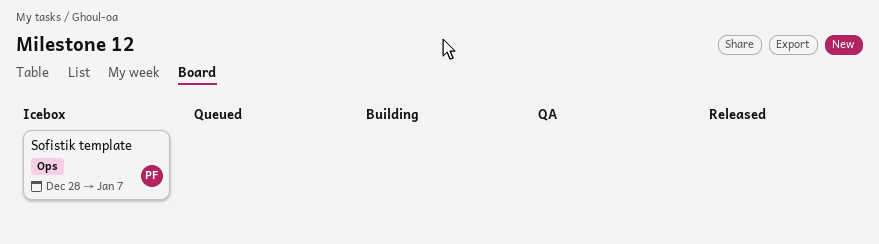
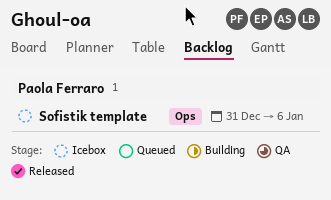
Sofistik template, start: Dec 28 -> Dec 31
Sofistik template, due: Jan 7 -> Jan 6

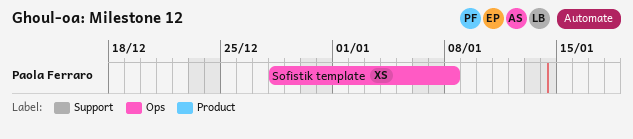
Sofistik template, start: Dec 31 -> Dec 28
Sofistik template, due: Jan 6 -> Jan 8

